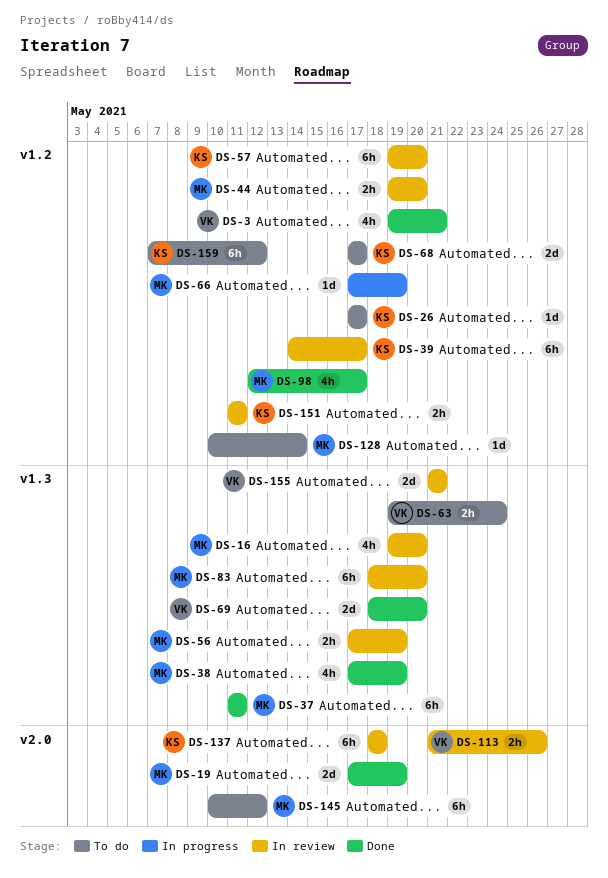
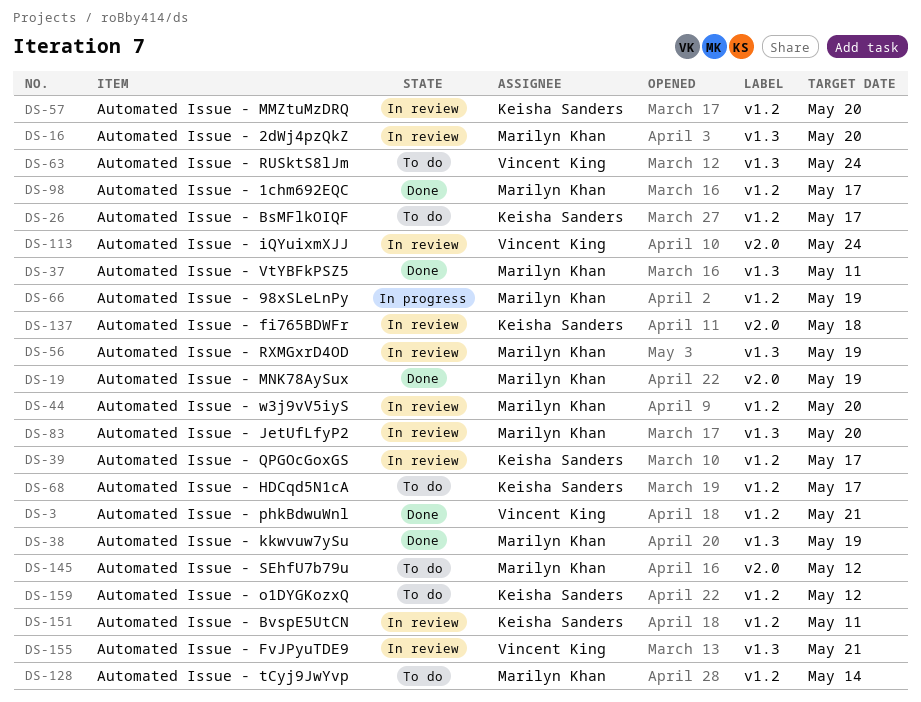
DS-69: present -> none
DS-113, due: May 26 -> May 24

